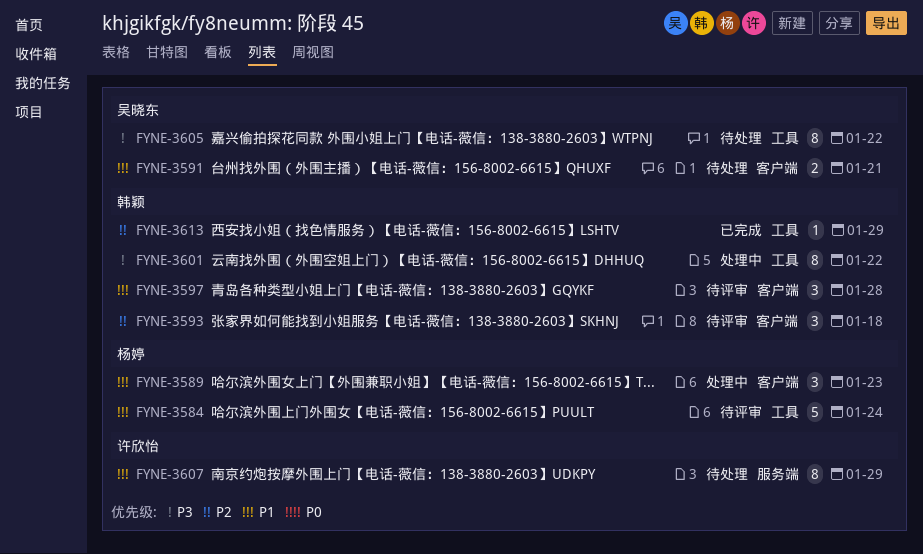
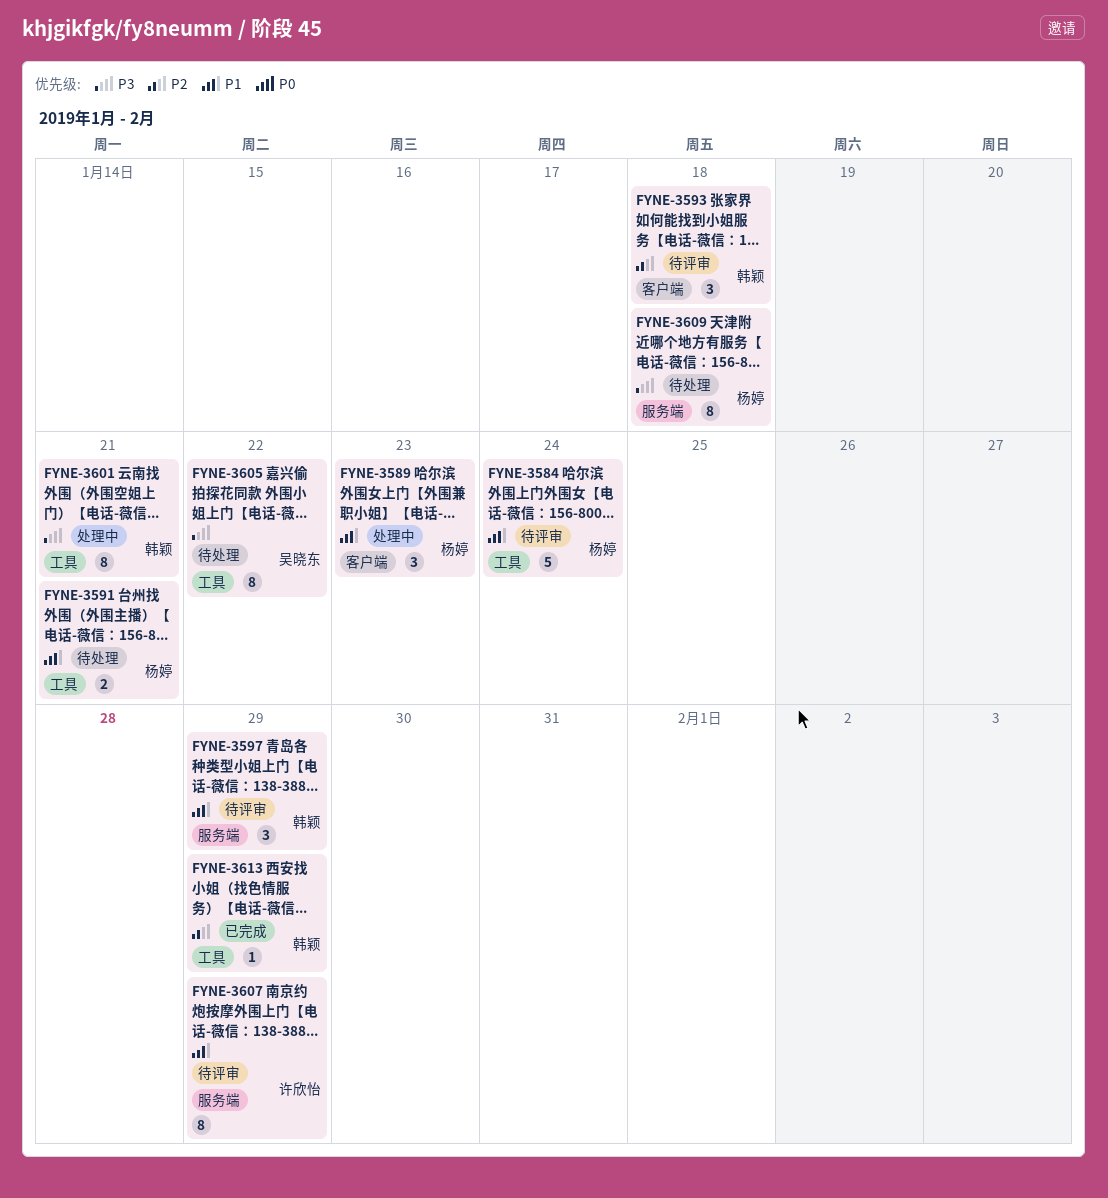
FYNE-3591, owner: 吴晓东 -> 杨婷
FYNE-3591, label: 客户端 -> 工具
FYNE-3597, label: 客户端 -> 服务端
FYNE-3597, due: Jan 28 -> Jan 29
FYNE-3601, due: Jan 22 -> Jan 21
FYNE-3607, status: 待处理 -> 待评审
FYNE-3609: none -> present

